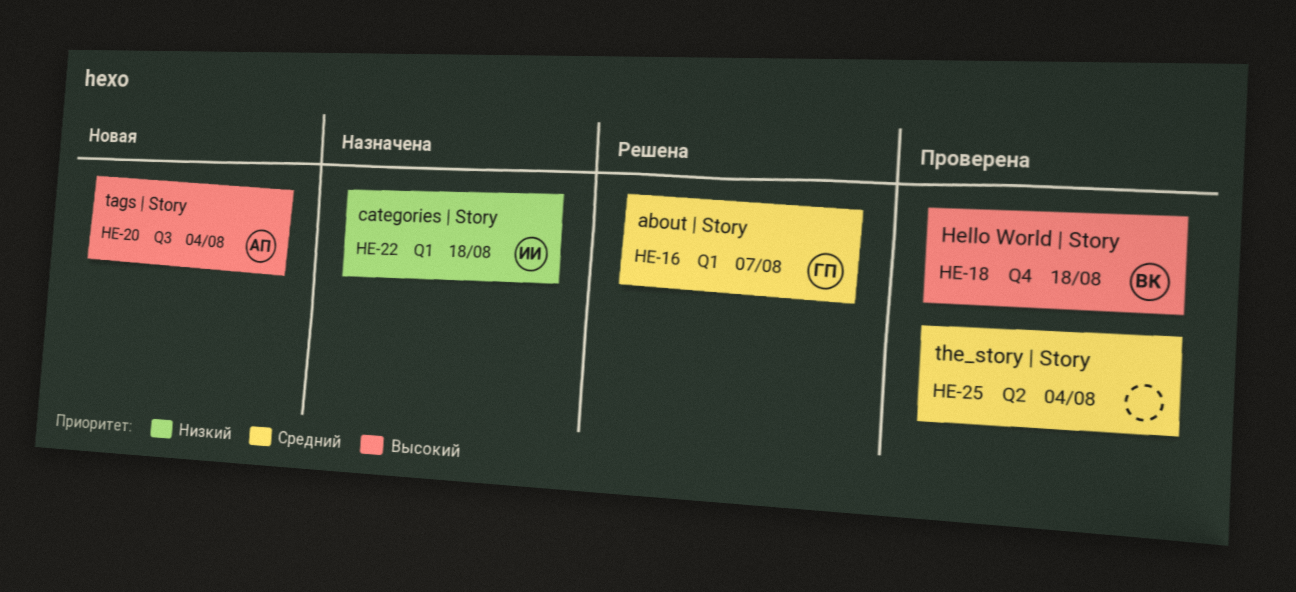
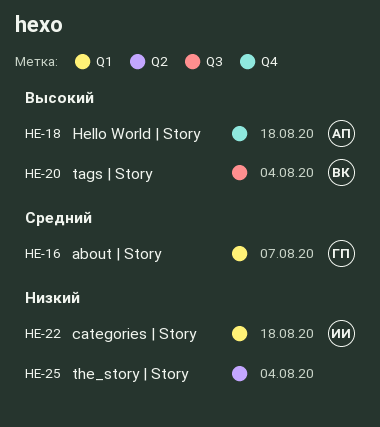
HE-18, owner: ВК -> АП
HE-20, owner: АП -> ВК
HE-25, priority: Средний -> Низкий

